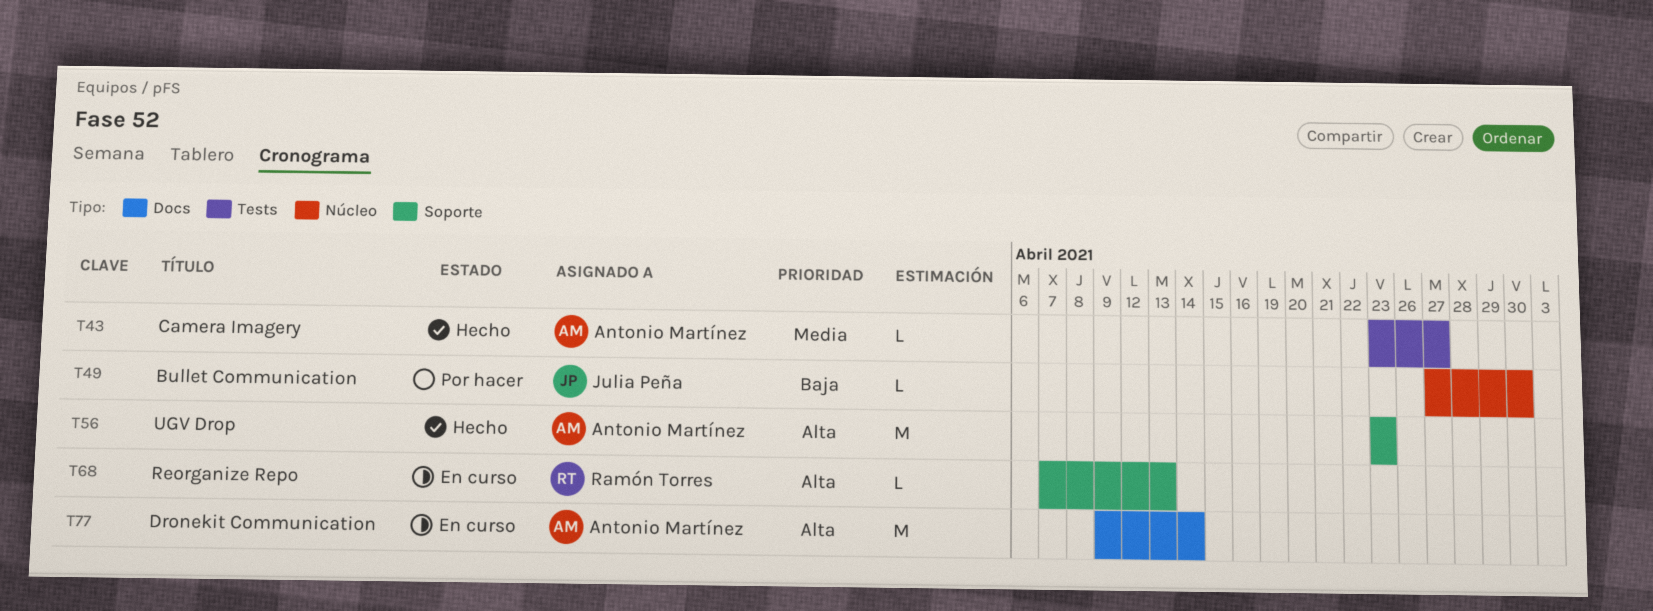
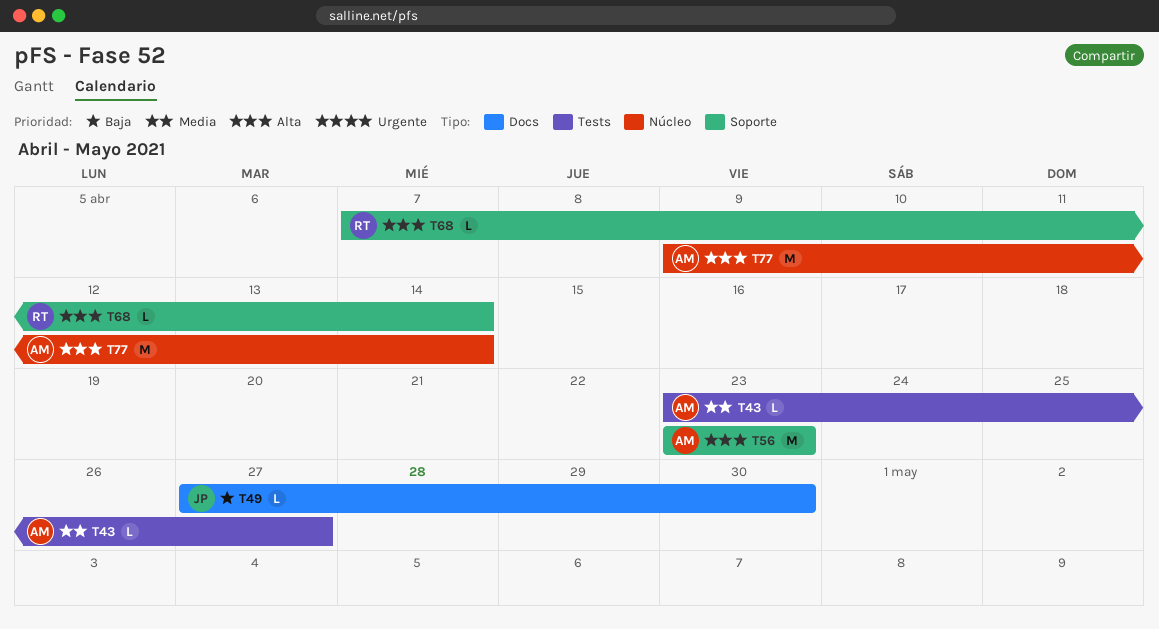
T49, label: Núcleo -> Docs
T68, due: Apr 13 -> Apr 14
T77, label: Docs -> Núcleo

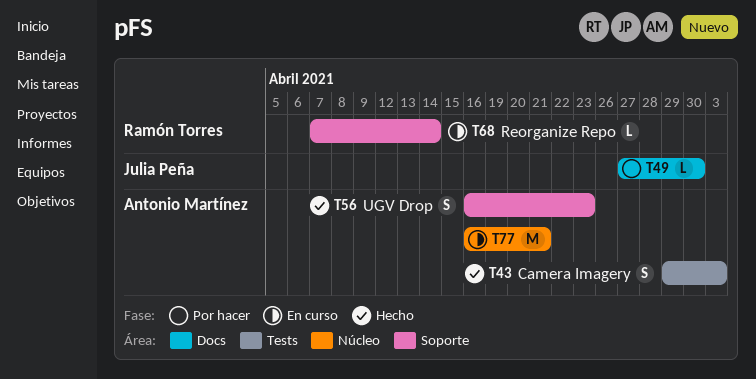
T43, estimate: L -> S
T43, start: Apr 23 -> Apr 29
T43, due: Apr 27 -> May 3
T56, estimate: M -> S
T56, start: Apr 23 -> Apr 16
T77, start: Apr 9 -> Apr 16
T77, due: Apr 14 -> Apr 21

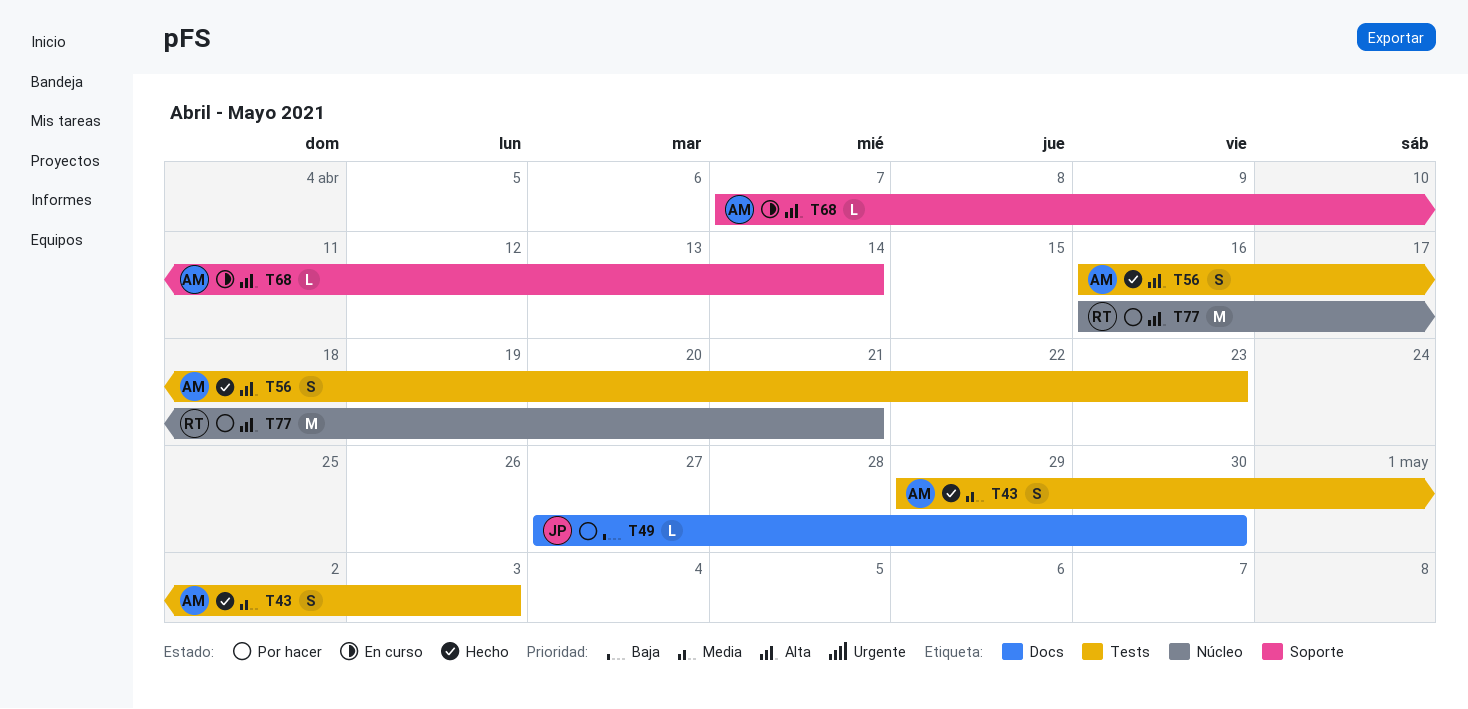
T56, label: Soporte -> Tests
T68, owner: Ramón Torres -> Antonio Martínez
T77, status: En curso -> Por hacer
T77, owner: Antonio Martínez -> Ramón Torres

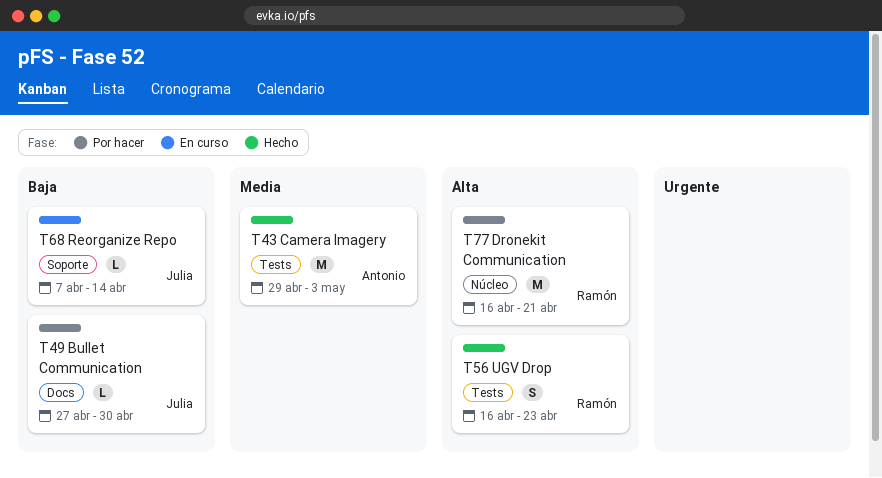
T43, estimate: S -> M
T56, owner: Antonio -> Ramón
T68, owner: Antonio -> Julia
T68, priority: Alta -> Baja

